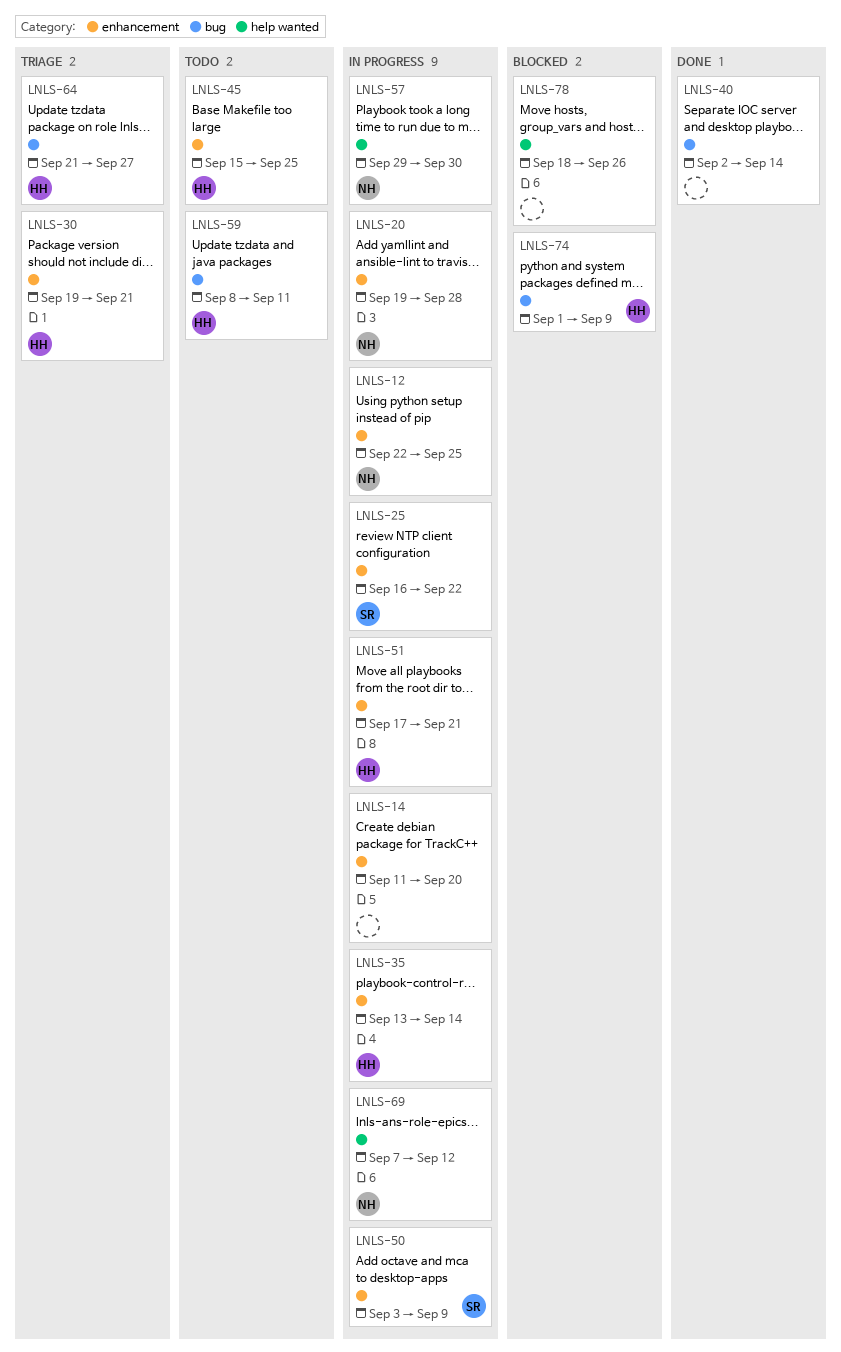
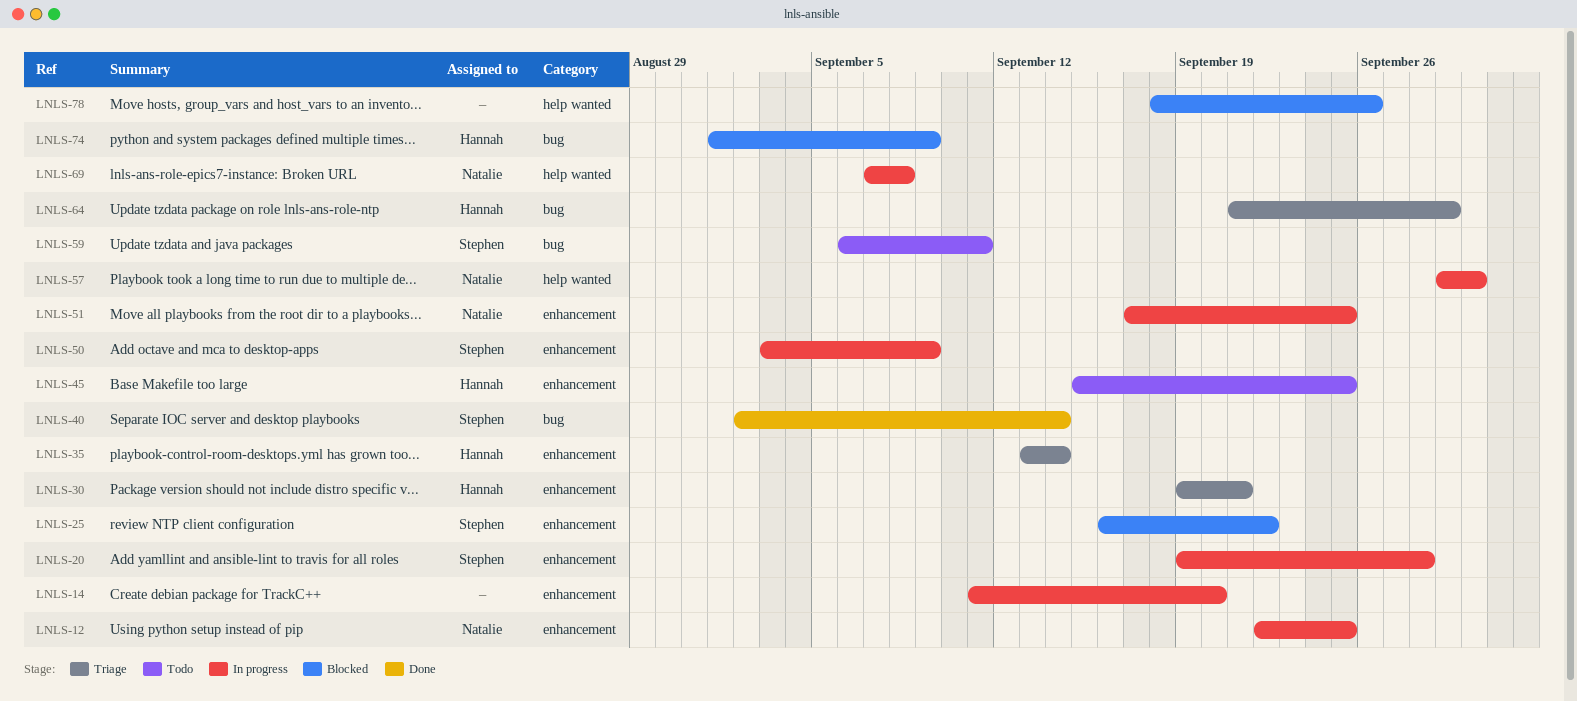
LNLS-20, owner: Natalie -> Stephen
LNLS-25, status: In progress -> Blocked
LNLS-35, status: In progress -> Triage
LNLS-40, owner: none -> Stephen
LNLS-51, owner: Hannah -> Natalie
LNLS-51, due: Sep 21 -> Sep 25
LNLS-59, owner: Hannah -> Stephen
LNLS-59, start: Sep 8 -> Sep 6
LNLS-64, due: Sep 27 -> Sep 29
LNLS-69, due: Sep 12 -> Sep 8

